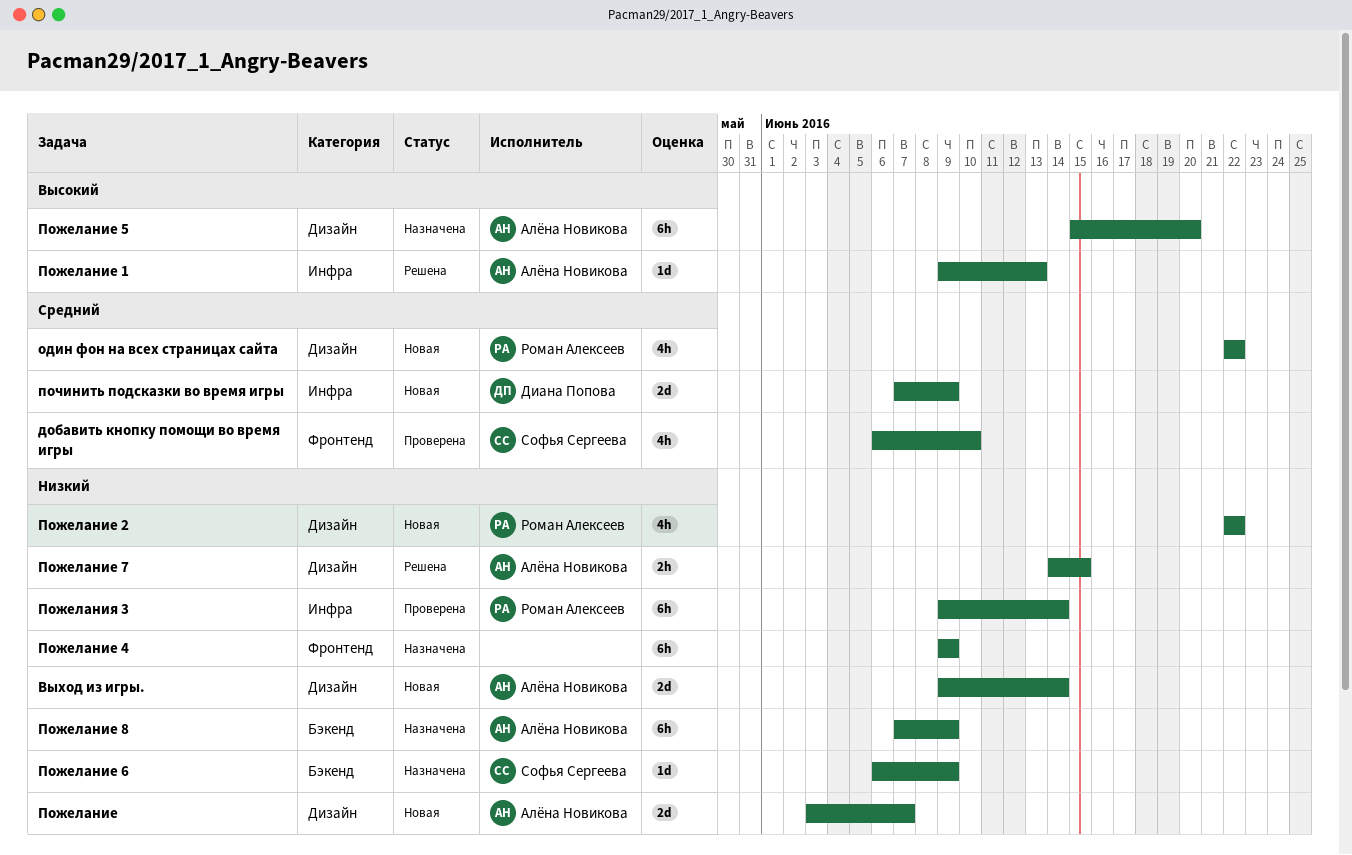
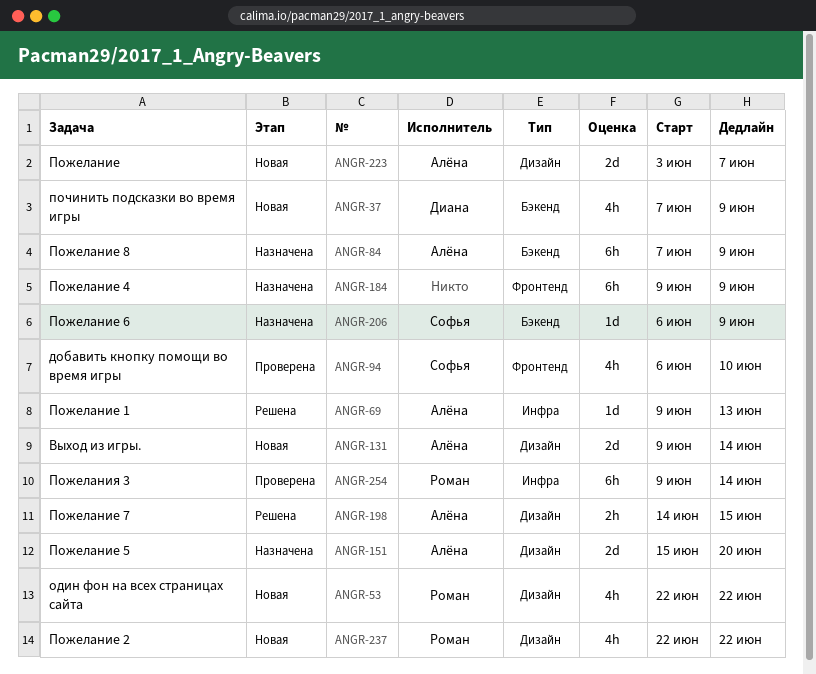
Пожелание 5, estimate: 6h -> 2d
починить подсказки во время игры, label: Инфра -> Бэкенд
починить подсказки во время игры, estimate: 2d -> 4h

